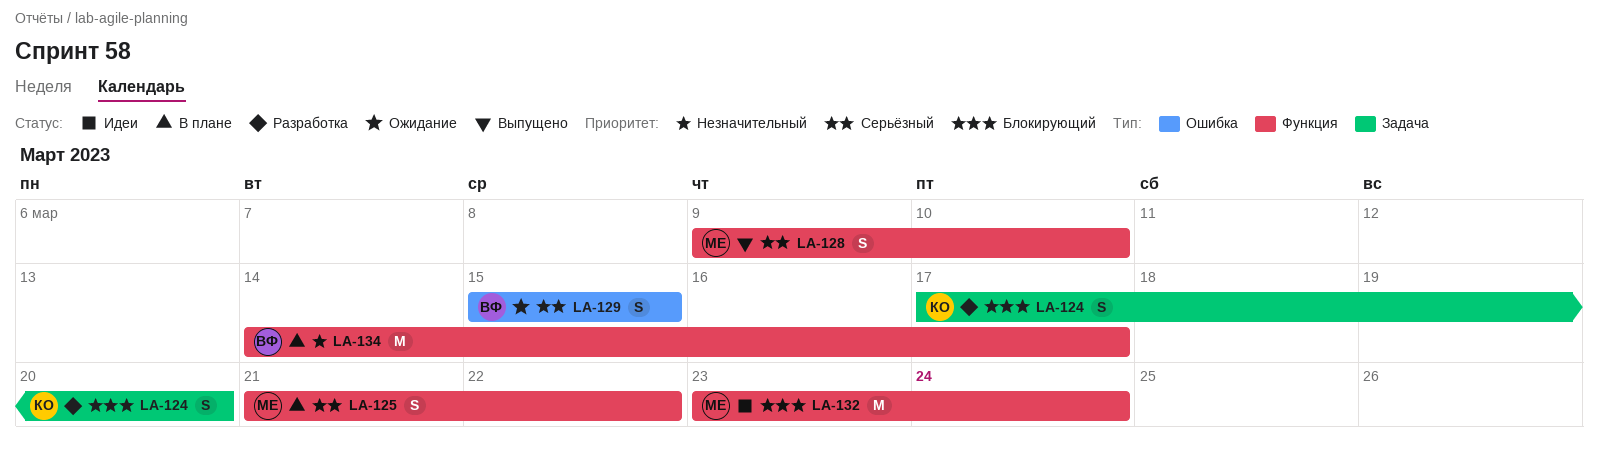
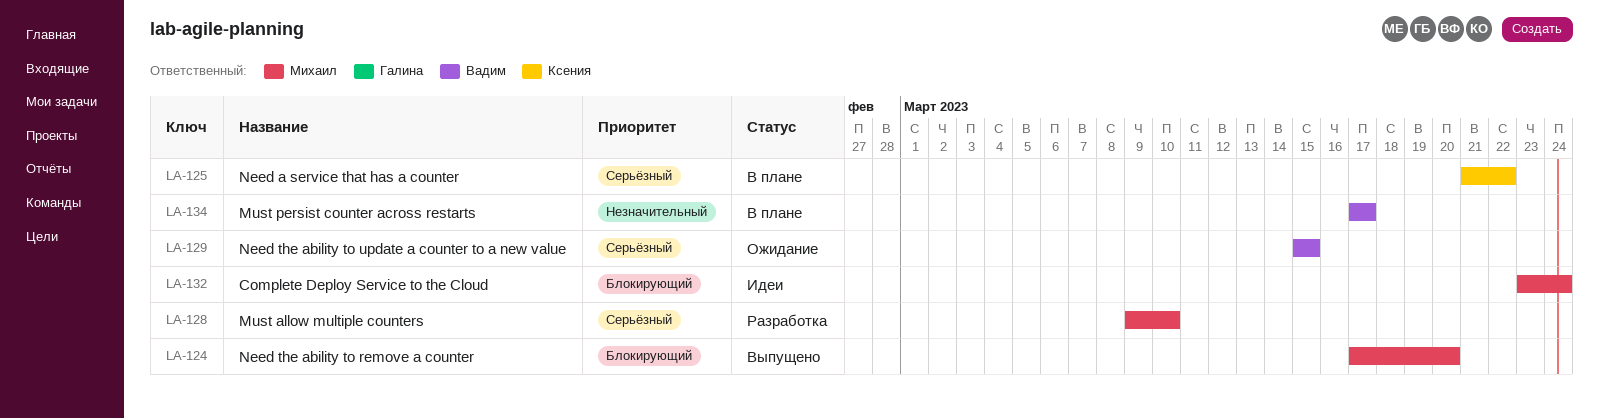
LA-124, status: Разработка -> Выпущено
LA-124, owner: Ксения -> Михаил
LA-125, owner: Михаил -> Ксения
LA-128, status: Выпущено -> Разработка
LA-134, start: Mar 14 -> Mar 17

